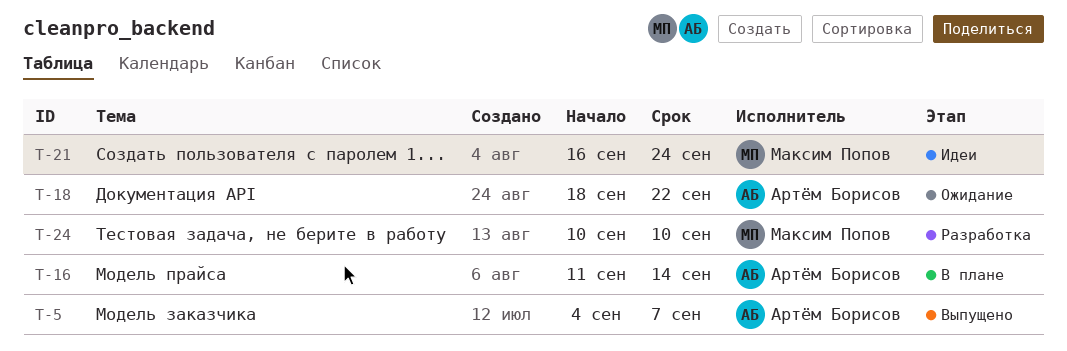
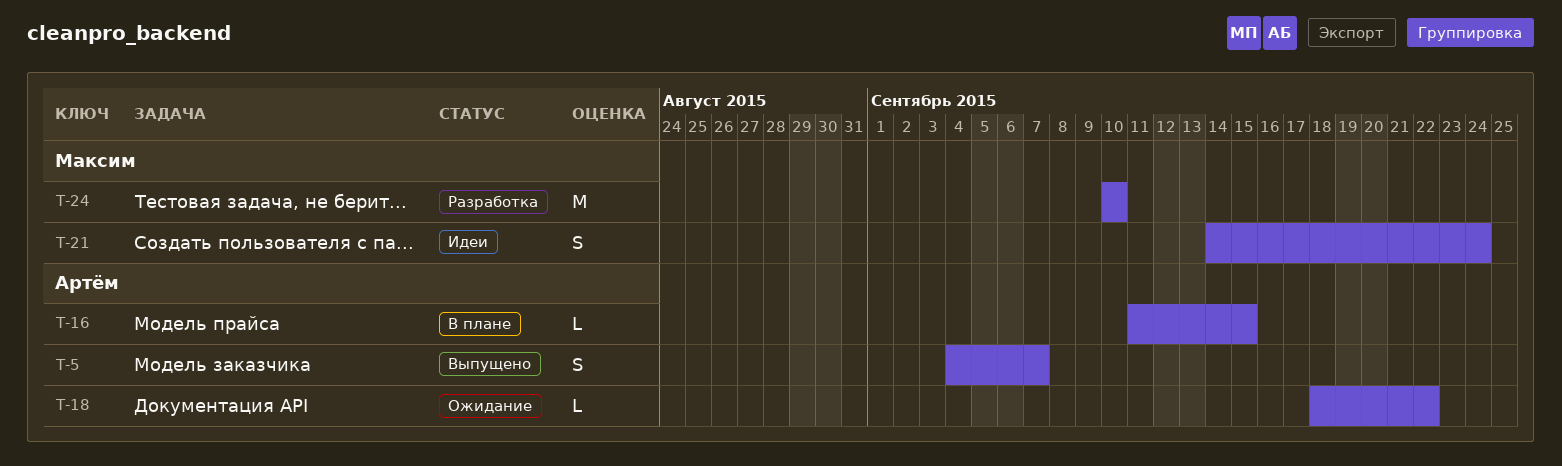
T-16, due: Sep 14 -> Sep 15
T-21, start: Sep 16 -> Sep 14

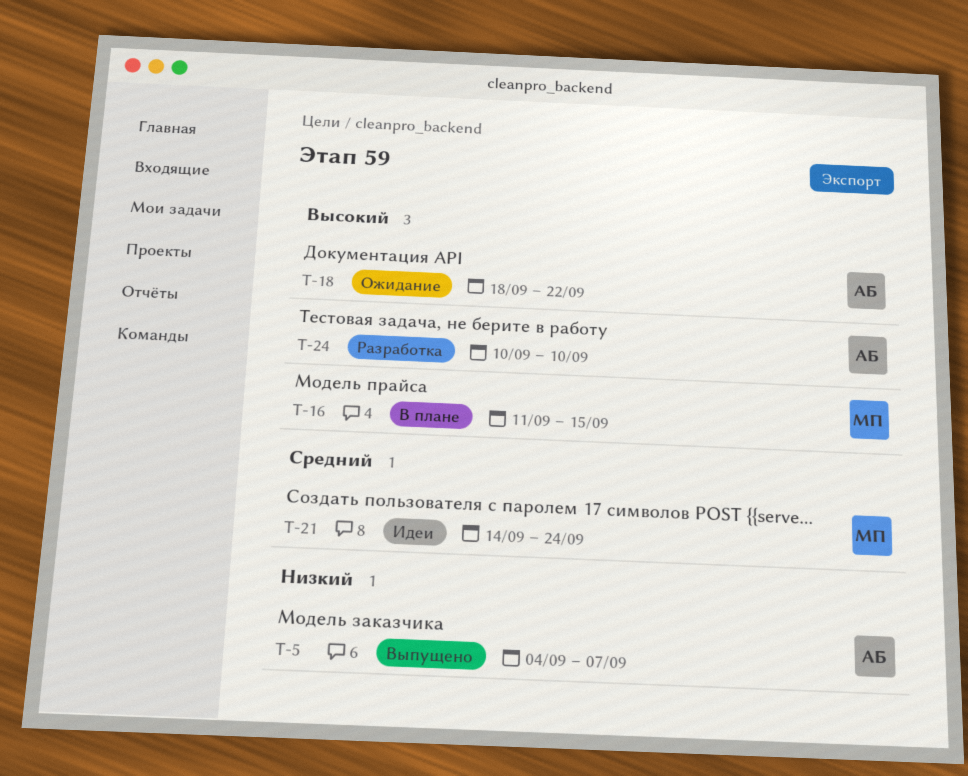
T-16, owner: Артём -> Максим
T-24, owner: Максим -> Артём

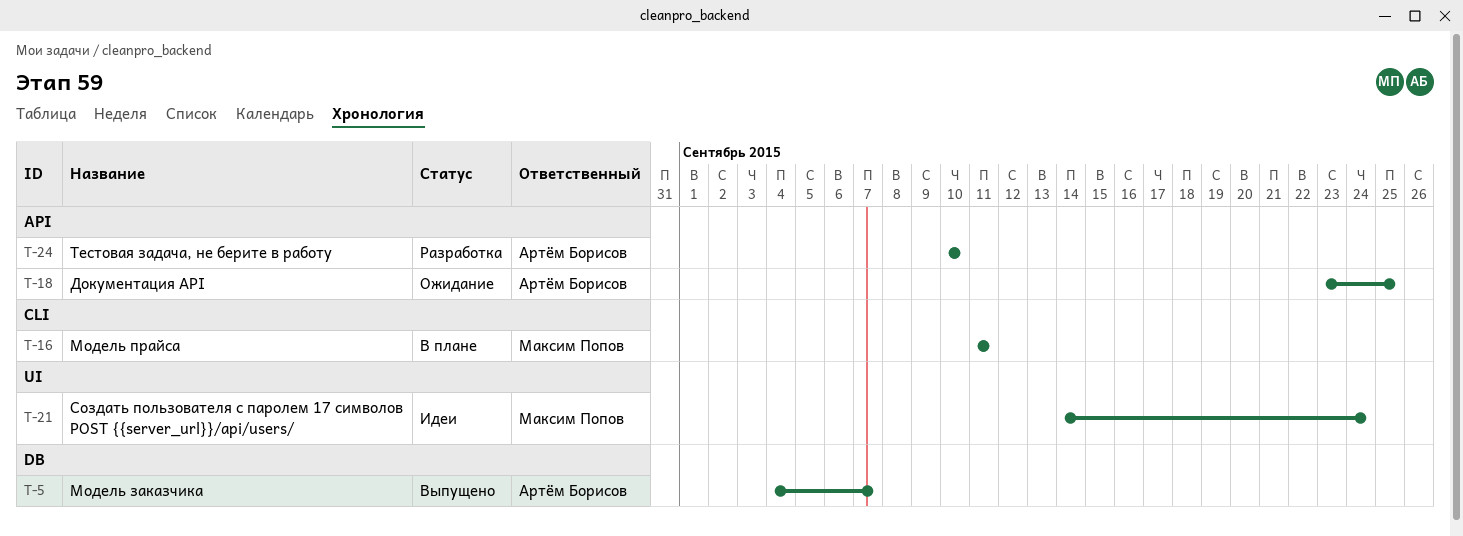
T-16, due: Sep 15 -> Sep 11
T-18, start: Sep 18 -> Sep 23
T-18, due: Sep 22 -> Sep 25

